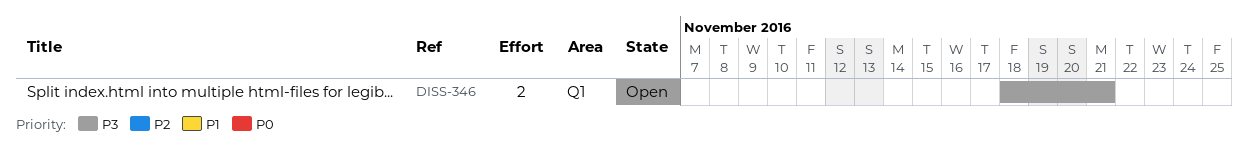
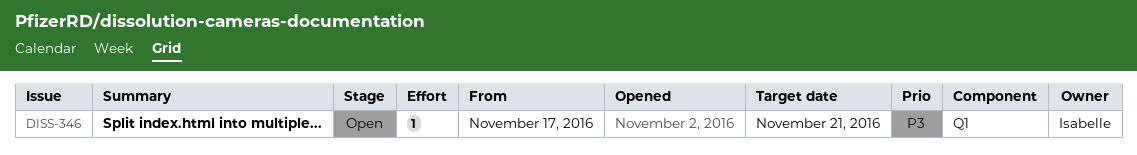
DISS-346, estimate: 2 -> 1
DISS-346, start: Nov 18 -> Nov 17

